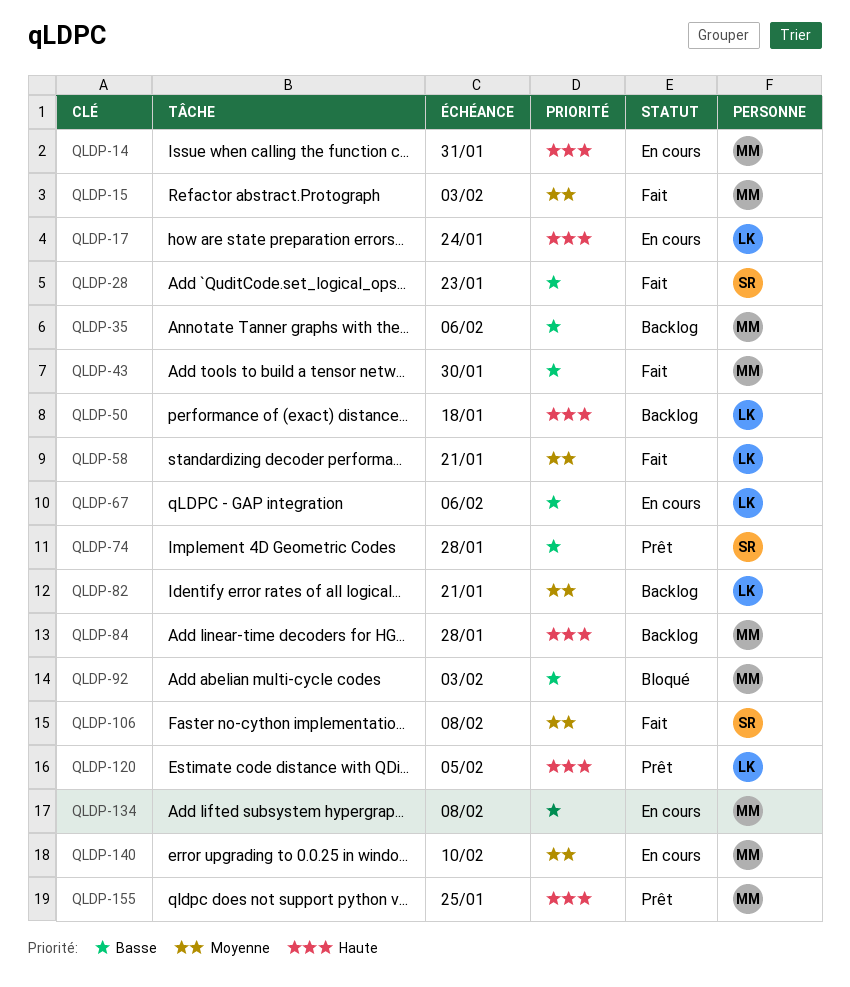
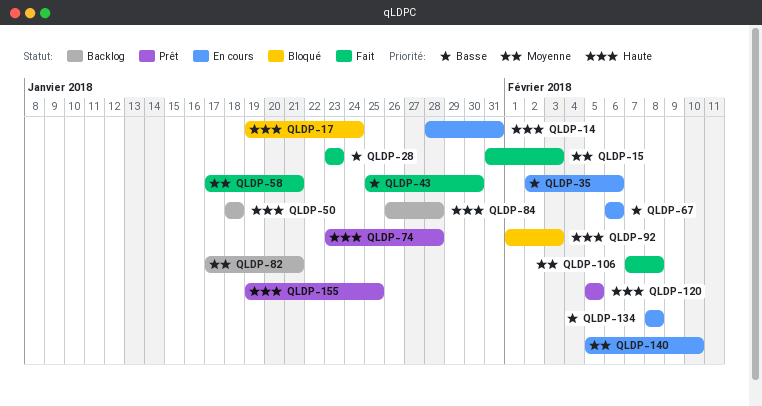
QLDP-17, status: En cours -> Bloqué
QLDP-35, status: Backlog -> En cours
QLDP-74, priority: Basse -> Haute
QLDP-92, priority: Basse -> Haute

